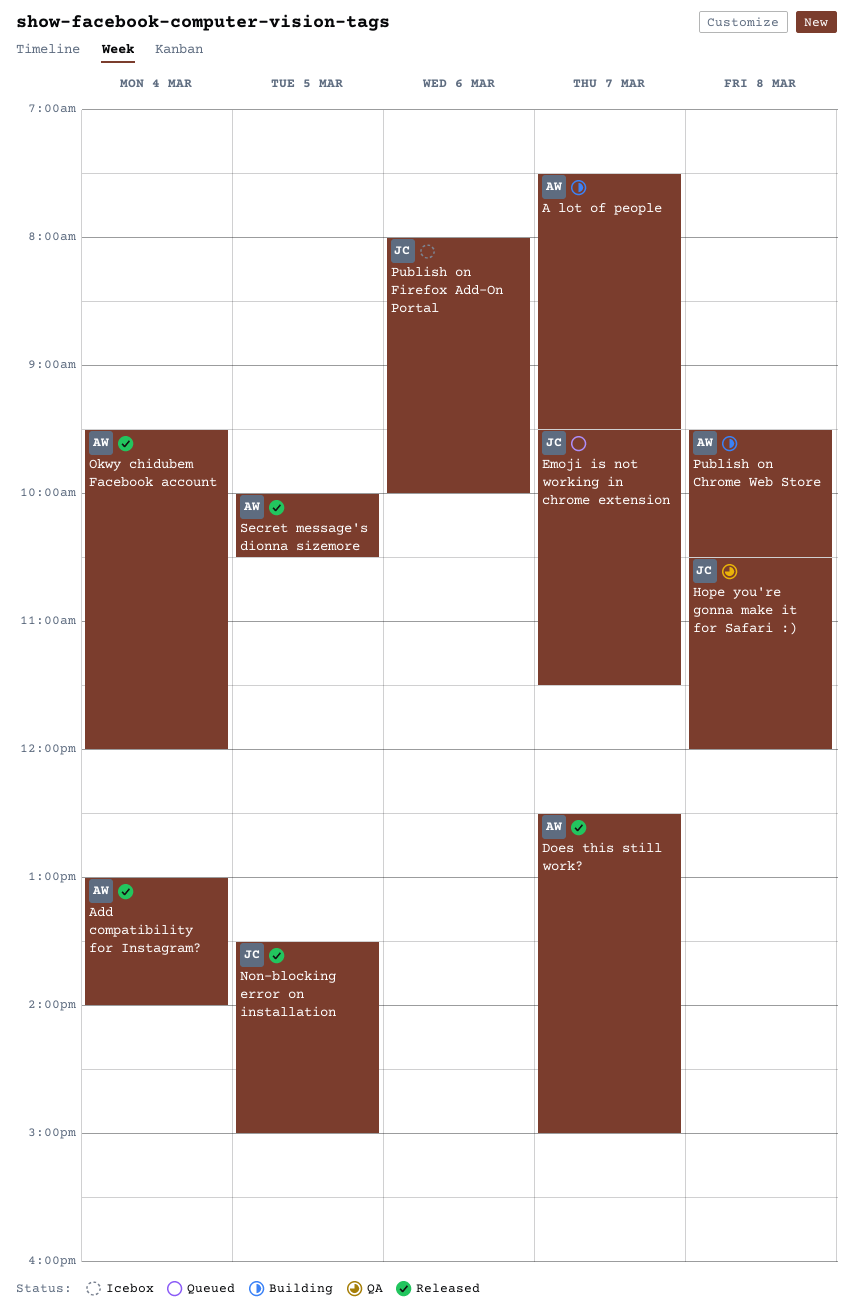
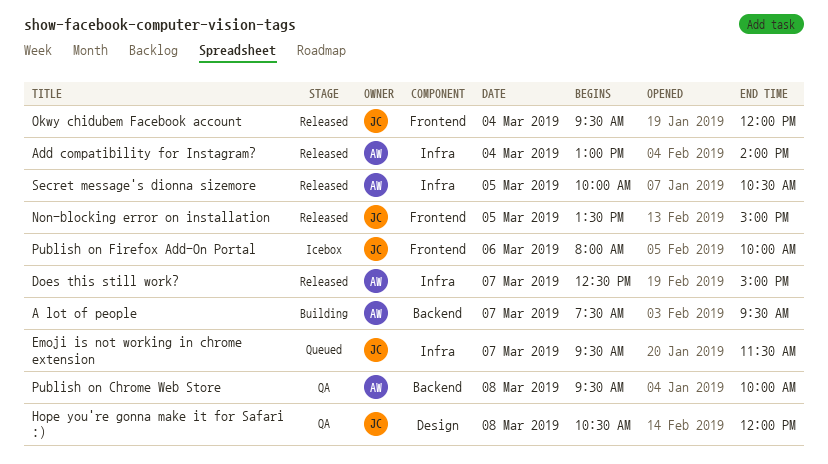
Okwy chidubem Facebook account, owner: AW -> JC
Publish on Chrome Web Store, status: Building -> QA
Publish on Chrome Web Store, ends: 10:30 -> 10:00

